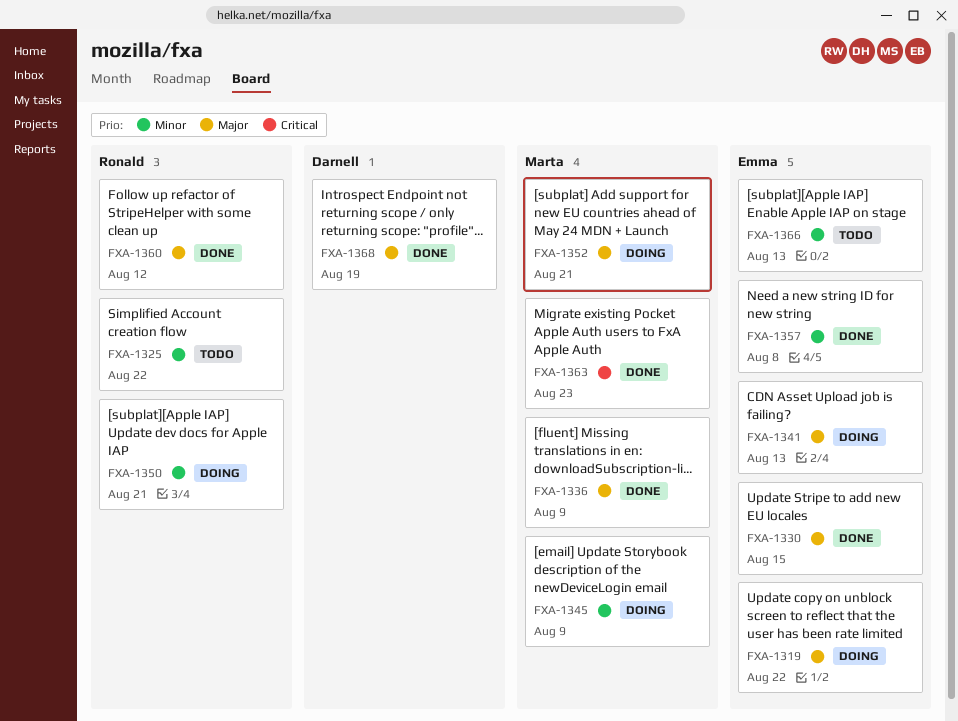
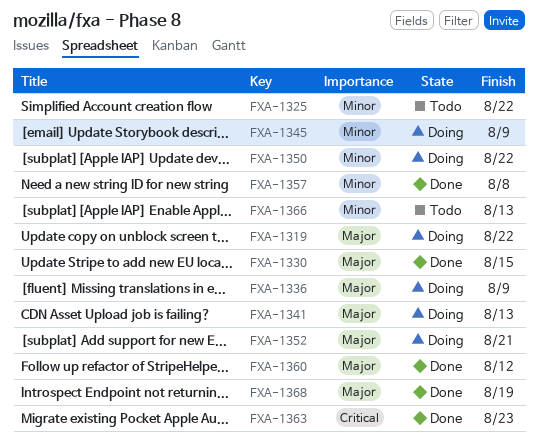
FXA-1336, status: Done -> Doing
FXA-1350, due: Aug 21 -> Aug 22

